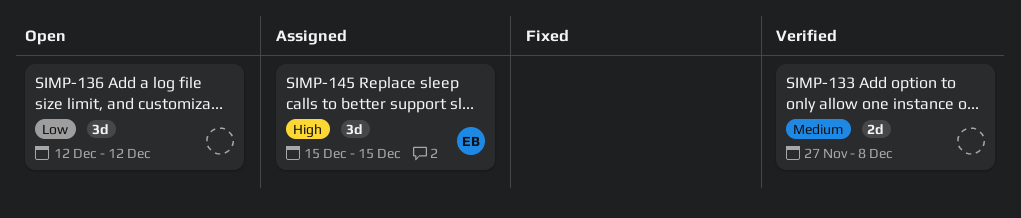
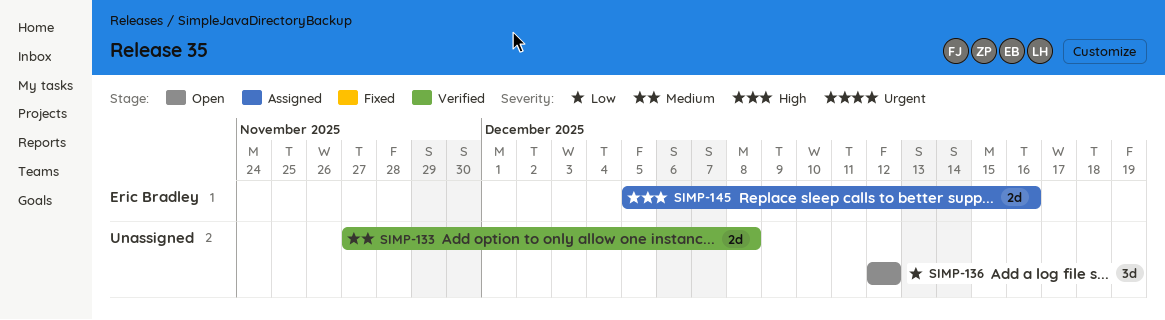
SIMP-145, estimate: 3d -> 2d
SIMP-145, start: Dec 15 -> Dec 5
SIMP-145, due: Dec 15 -> Dec 16

